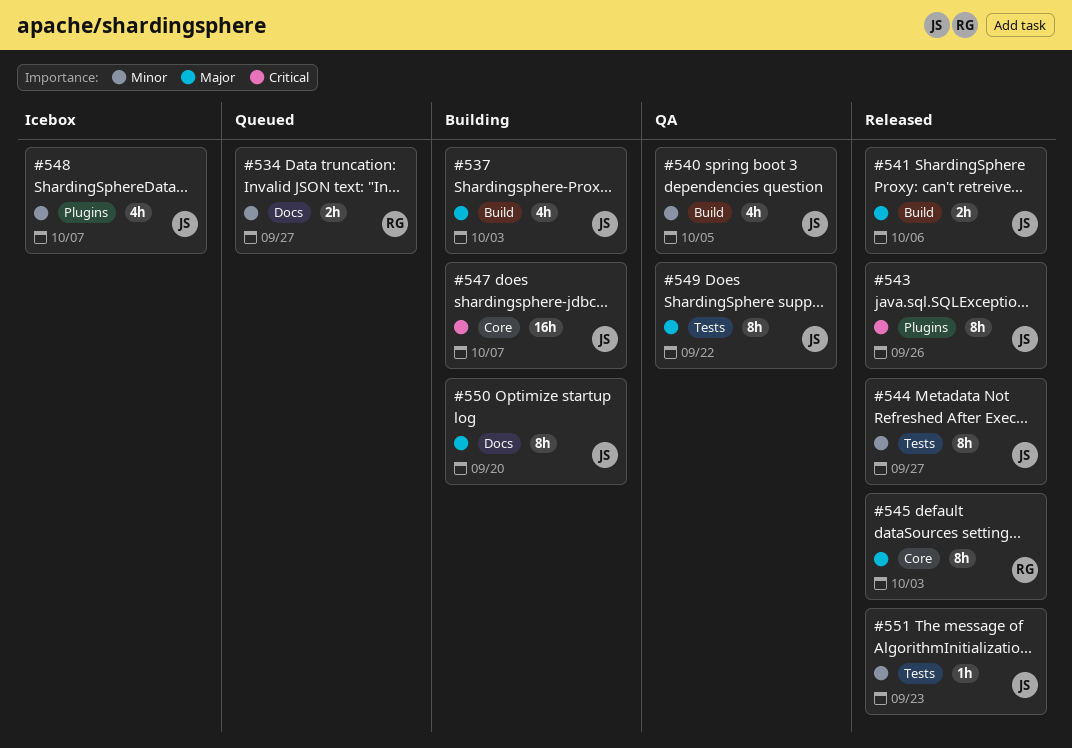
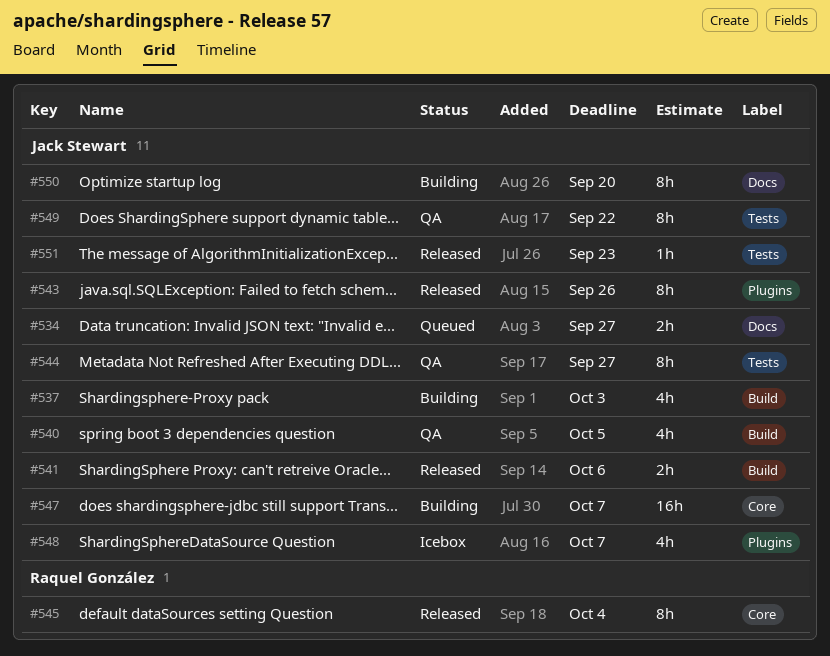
#534, owner: Raquel González -> Jack Stewart
#544, status: Released -> QA
#545, due: Oct 3 -> Oct 4

